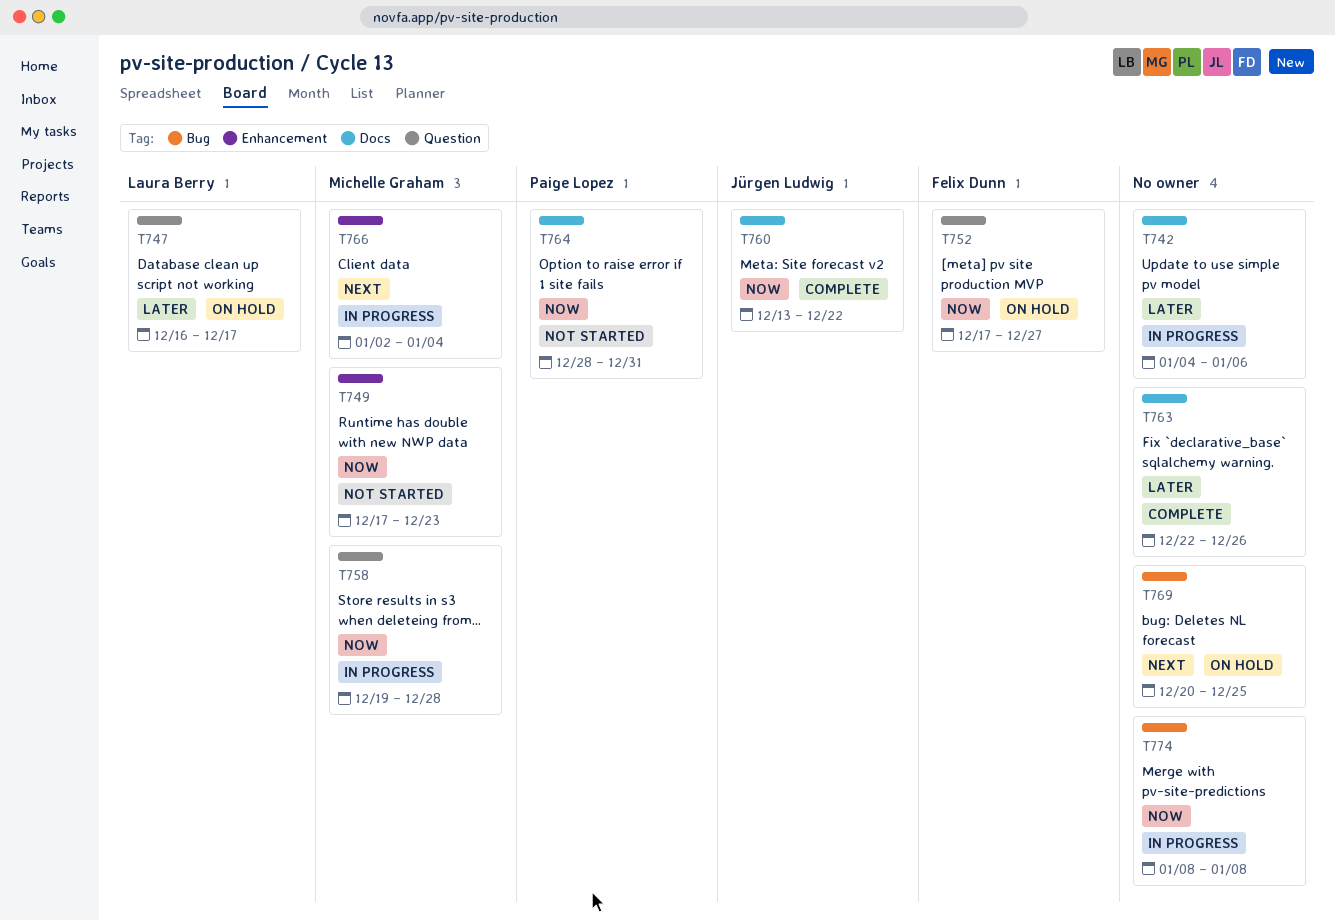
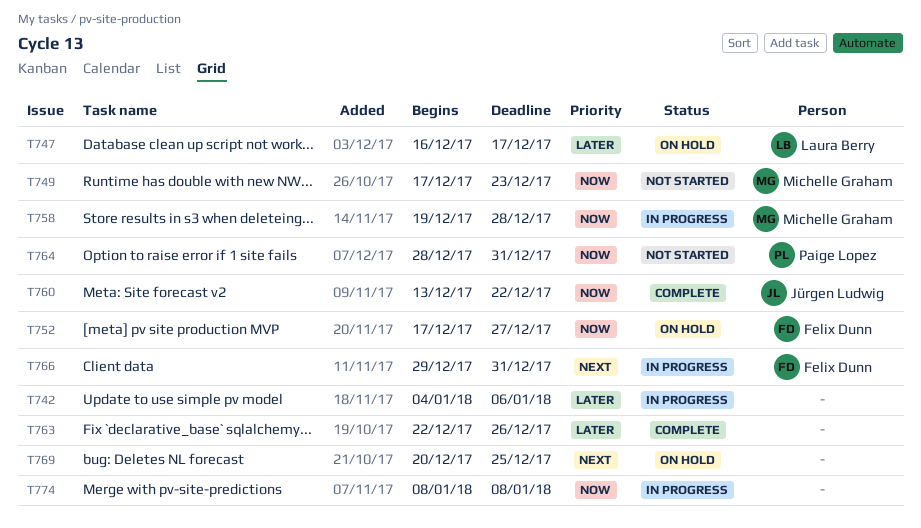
T766, owner: Michelle Graham -> Felix Dunn
T766, start: Jan 2 -> Dec 29
T766, due: Jan 4 -> Dec 31

